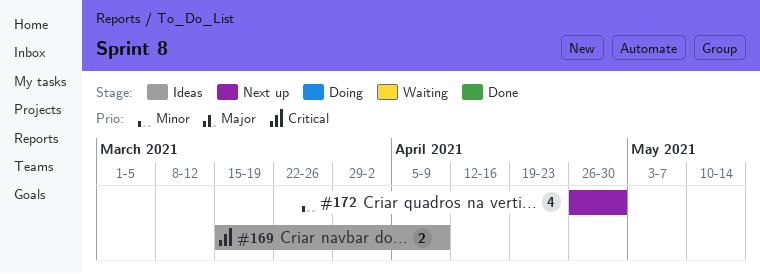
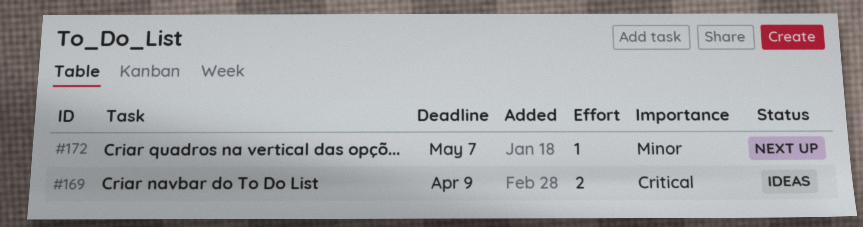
#172, estimate: 4 -> 1
#172, due: Apr 30 -> May 7

